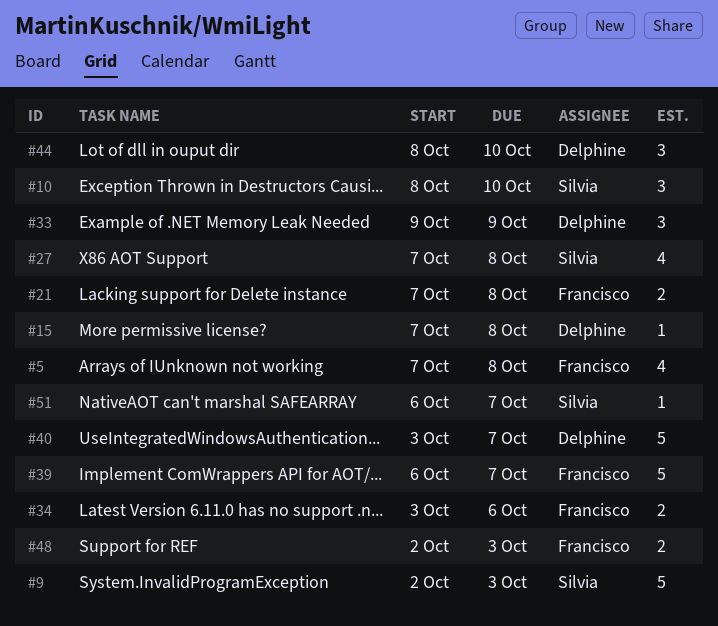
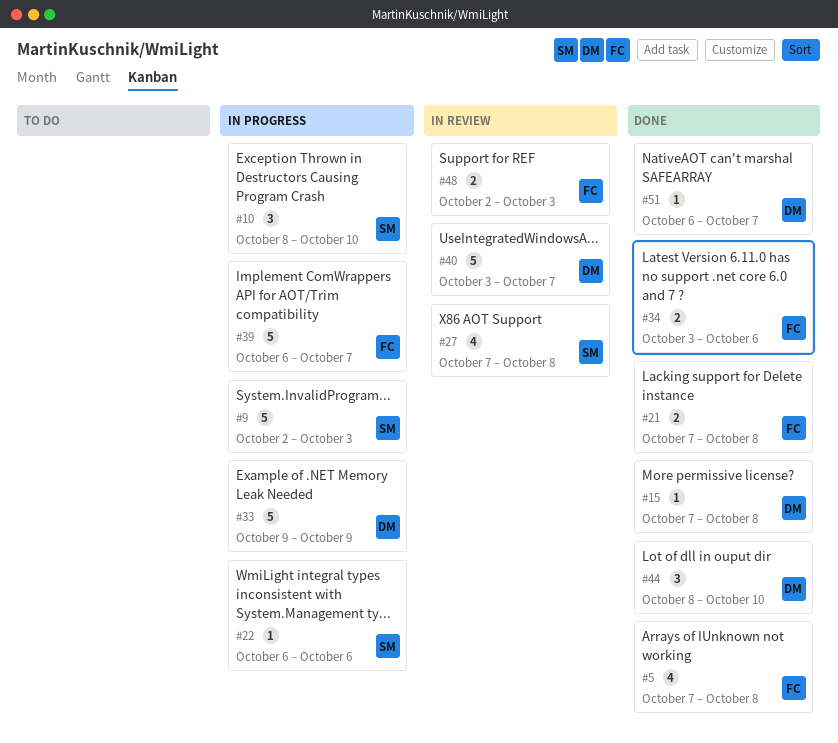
#22: none -> present
#33, estimate: 3 -> 5
#51, owner: Silvia -> Delphine

